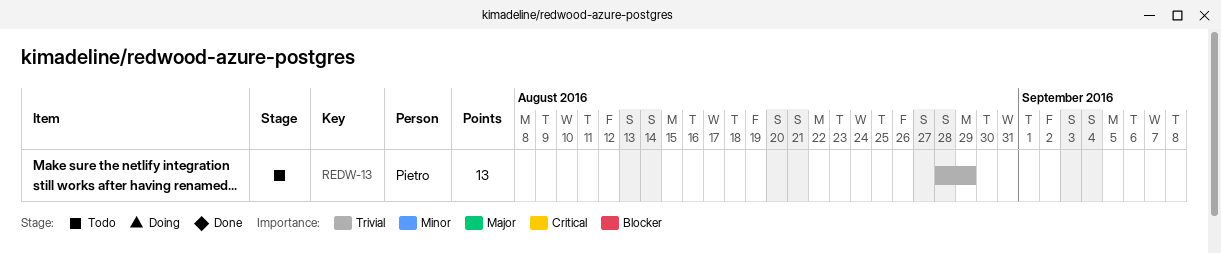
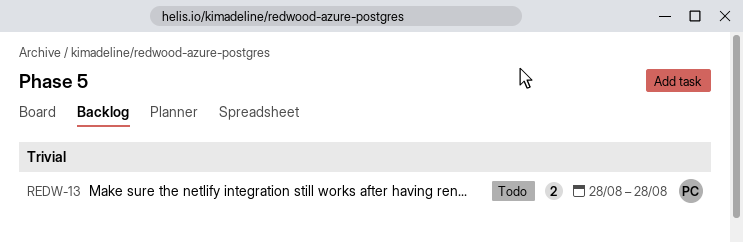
REDW-13, estimate: 13 -> 2
REDW-13, due: Aug 29 -> Aug 28

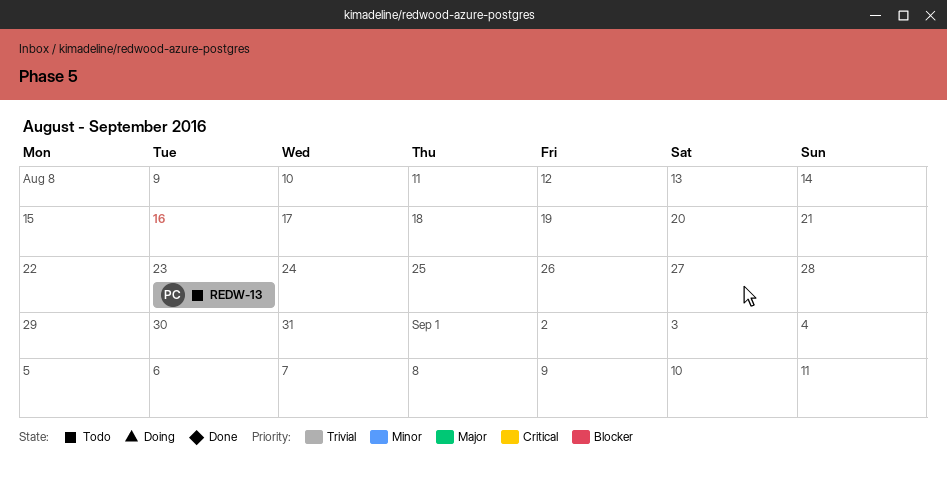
REDW-13, start: Aug 28 -> Aug 23
REDW-13, due: Aug 28 -> Aug 23

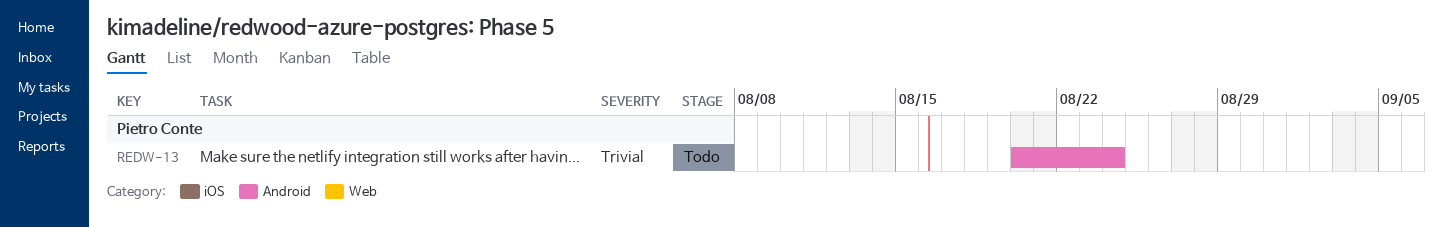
REDW-13, start: Aug 23 -> Aug 20
REDW-13, due: Aug 23 -> Aug 24

